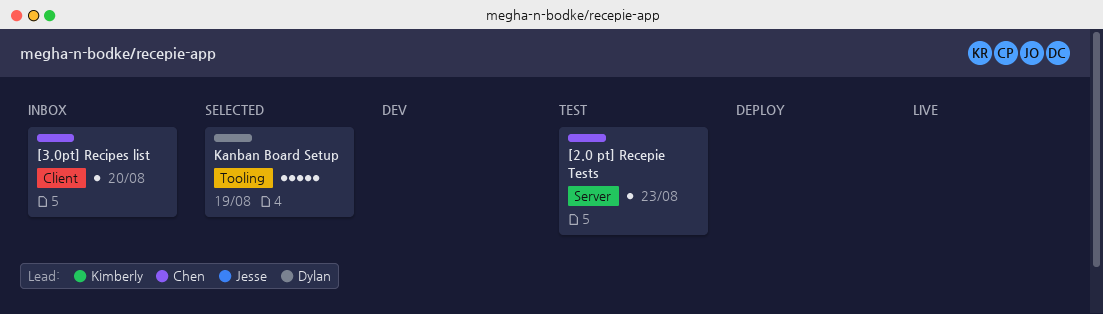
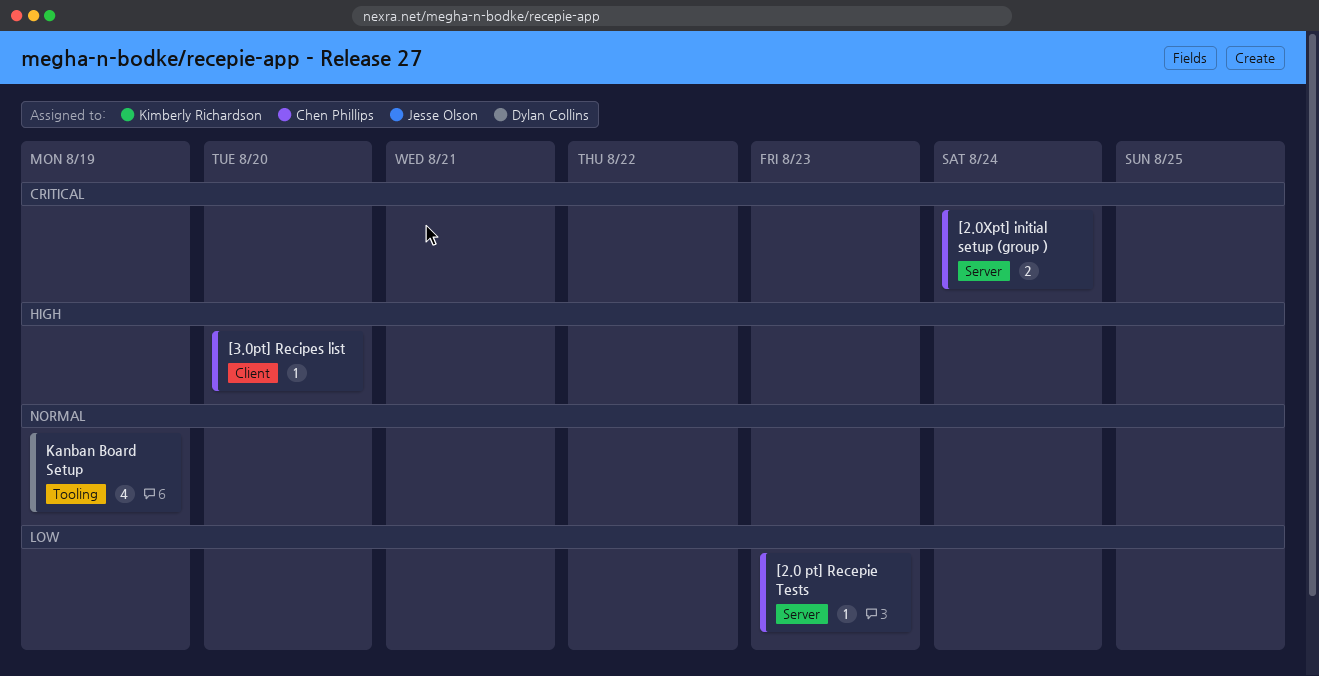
[2.0Xpt] initial setup (group ): none -> present
Kanban Board Setup, estimate: 5 -> 4

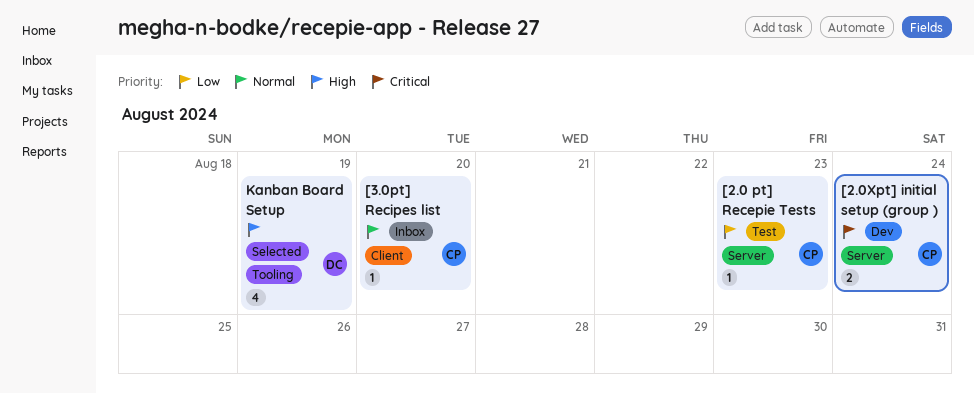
[3.0pt] Recipes list, priority: High -> Normal
Kanban Board Setup, priority: Normal -> High

